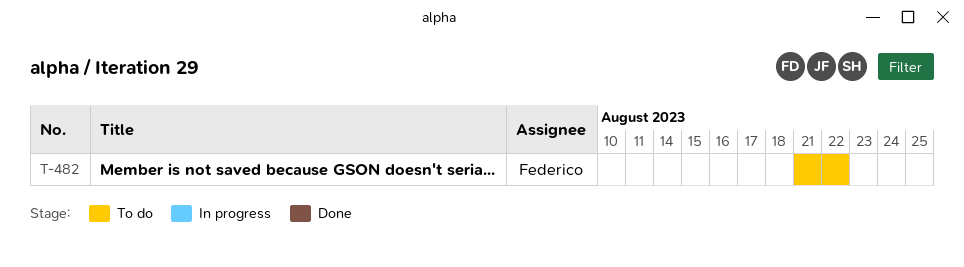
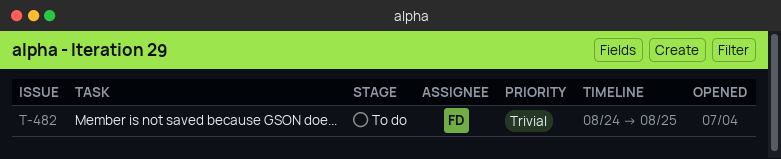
T-482, start: Aug 21 -> Aug 24
T-482, due: Aug 22 -> Aug 25

